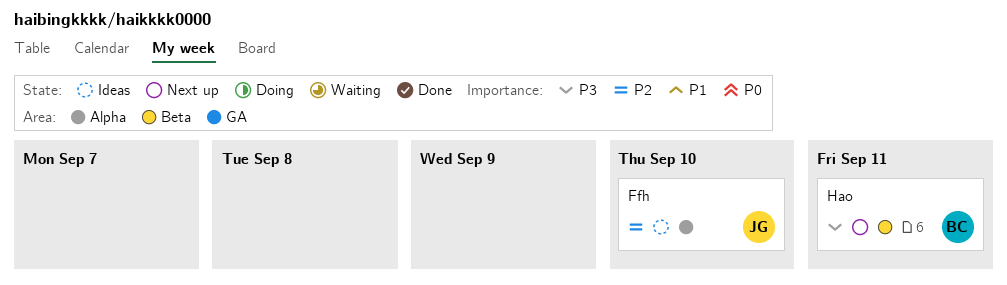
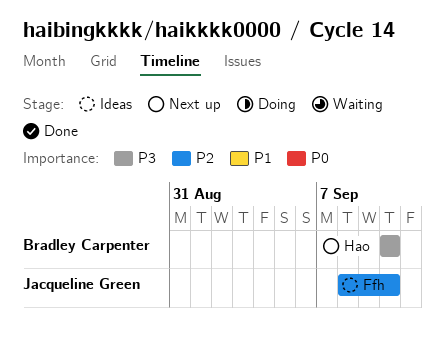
Hao, due: Sep 11 -> Sep 10

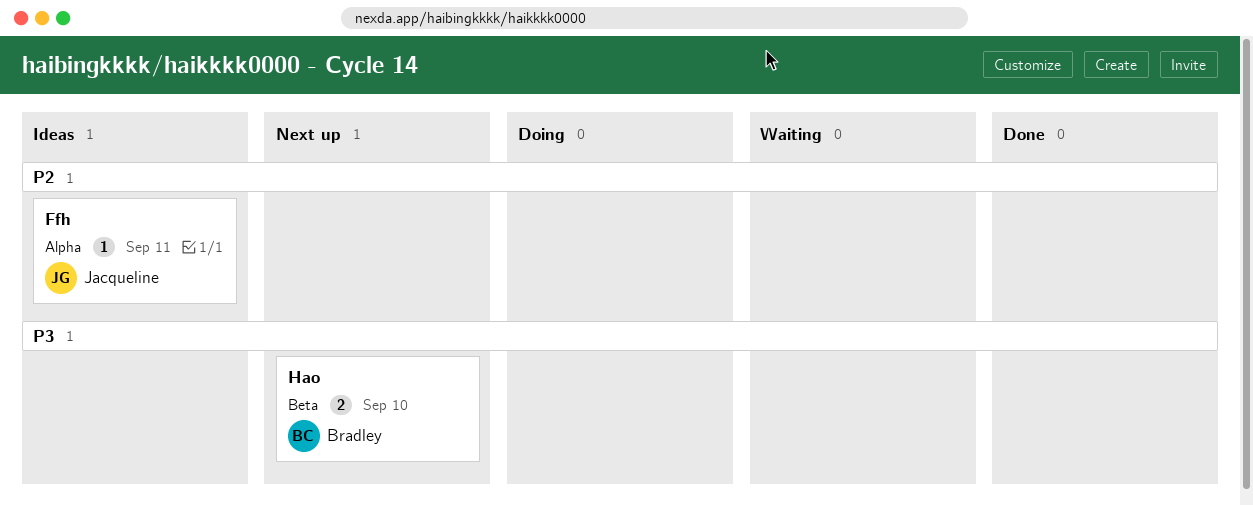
Ffh, due: Sep 10 -> Sep 11

